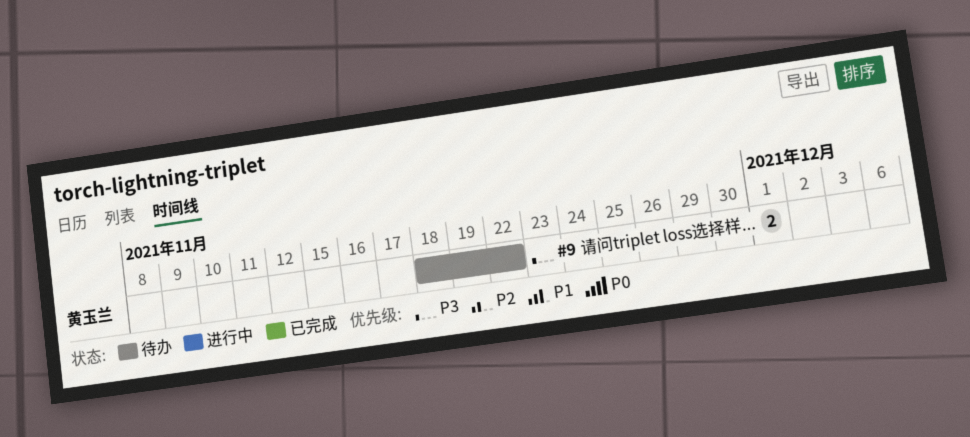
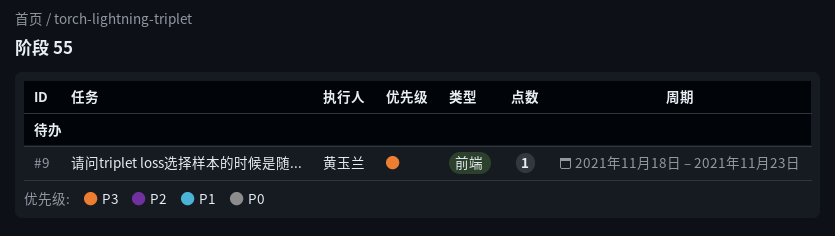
#9, estimate: 2 -> 1
#9, due: Nov 22 -> Nov 23

